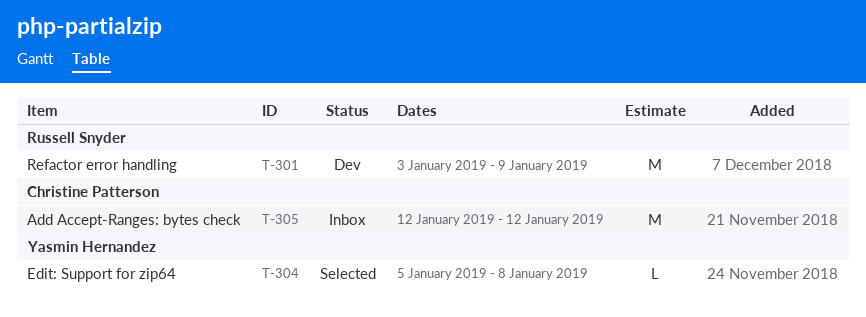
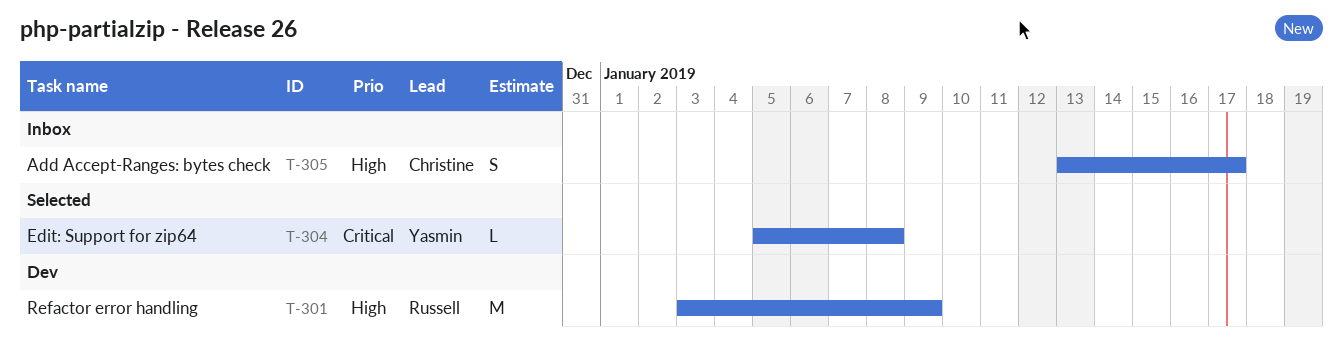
T-305, estimate: M -> S
T-305, start: Jan 12 -> Jan 13
T-305, due: Jan 12 -> Jan 17

